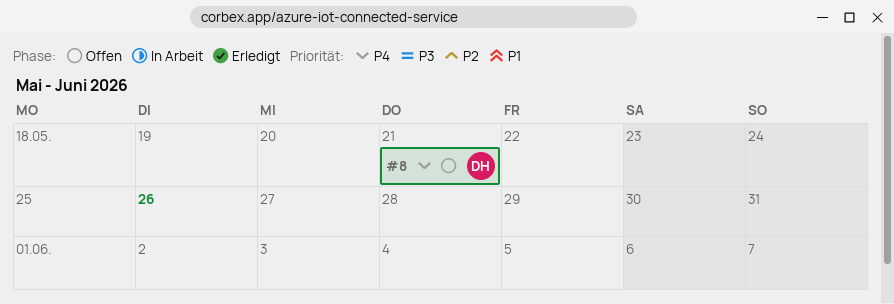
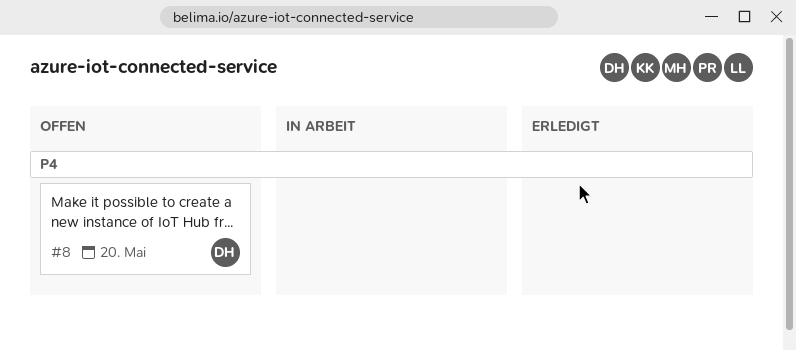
#8, due: May 21 -> May 20

